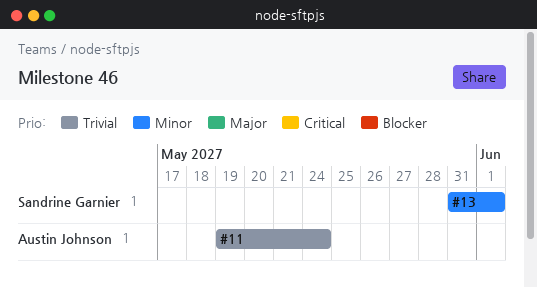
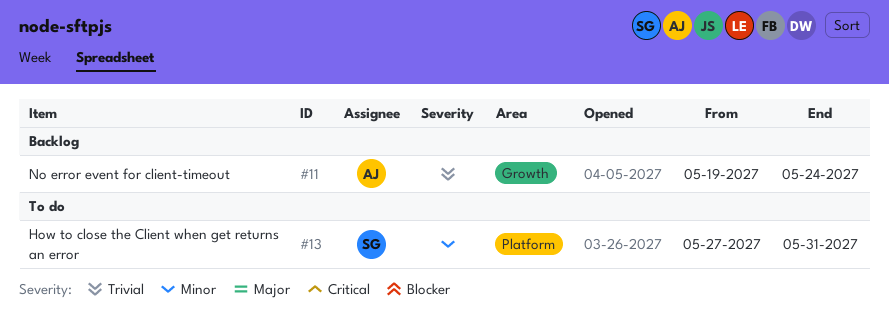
#13, start: May 31 -> May 27
#13, due: Jun 1 -> May 31

